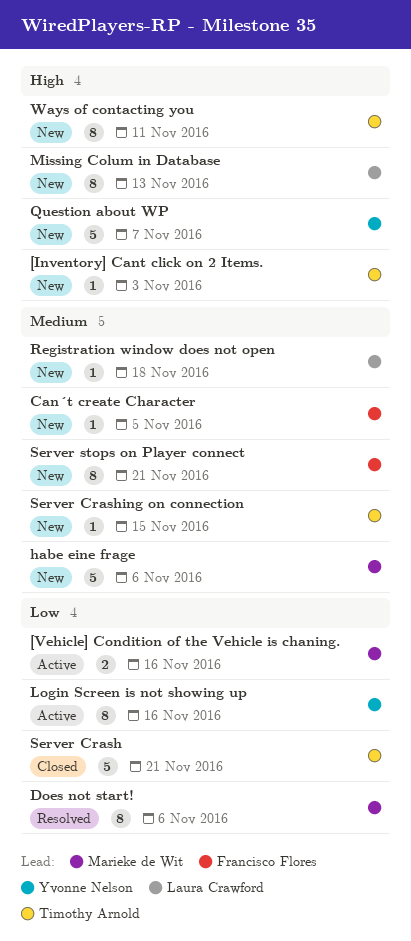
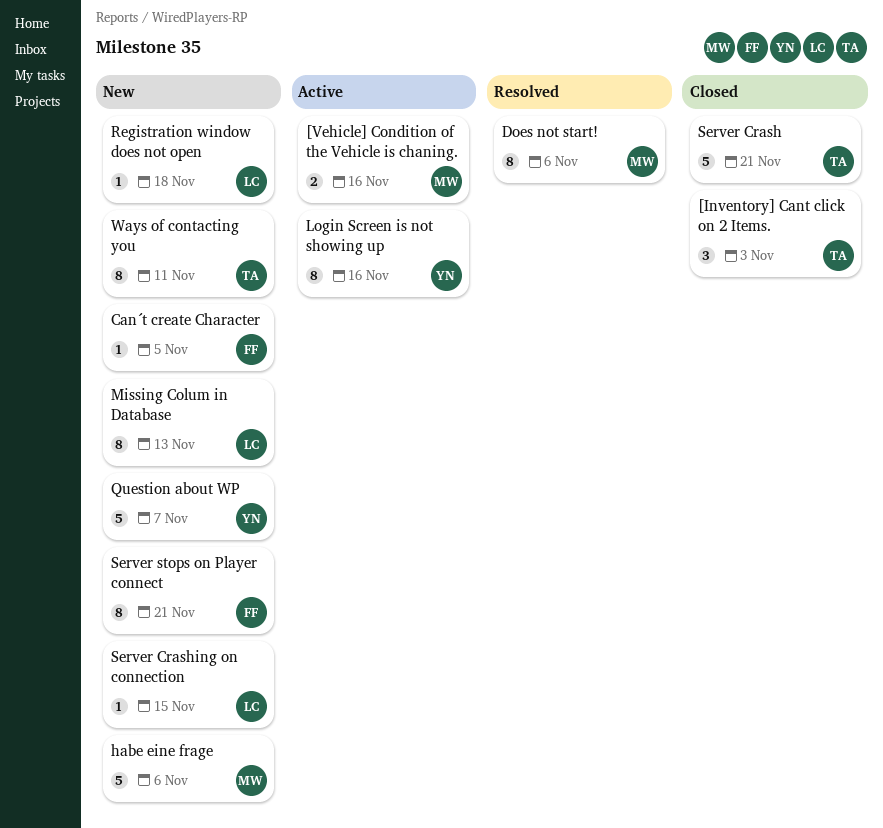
[Inventory] Cant click on 2 Items., status: New -> Closed
[Inventory] Cant click on 2 Items., estimate: 1 -> 3
Server Crashing on connection, owner: Timothy Arnold -> Laura Crawford

